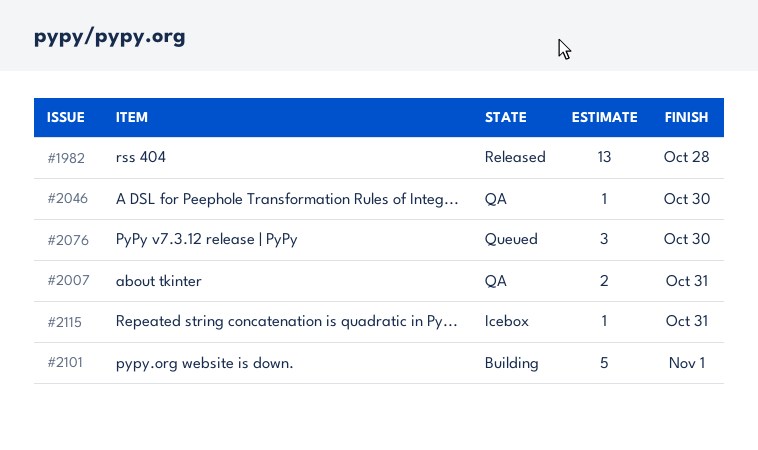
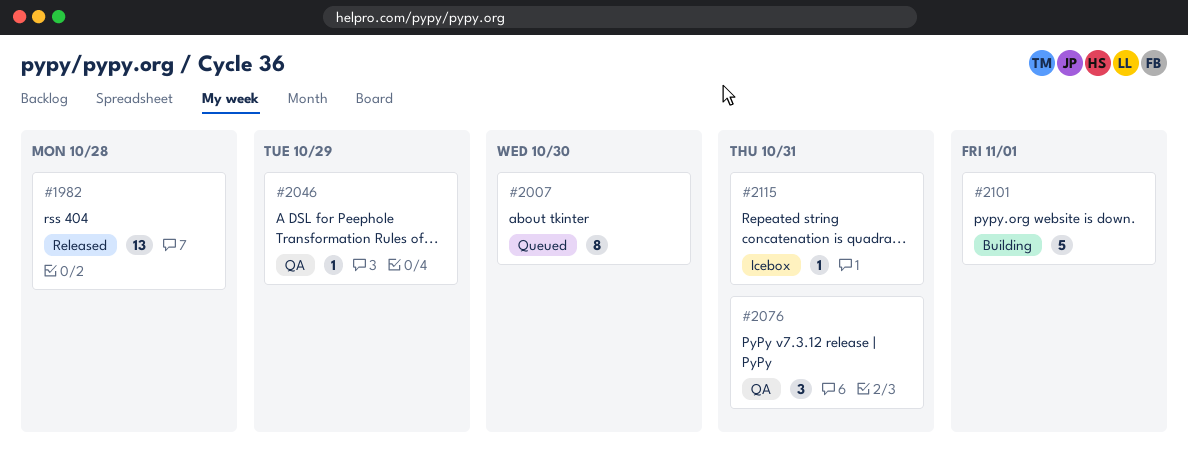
#2007, status: QA -> Queued
#2007, estimate: 2 -> 8
#2007, due: Oct 31 -> Oct 30
#2046, due: Oct 30 -> Oct 29
#2076, status: Queued -> QA
#2076, due: Oct 30 -> Oct 31

